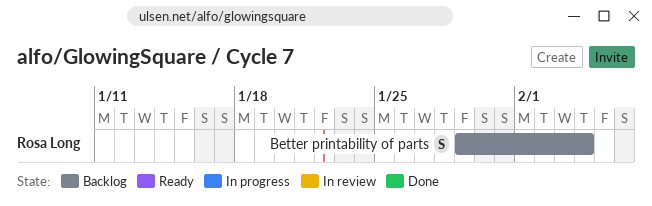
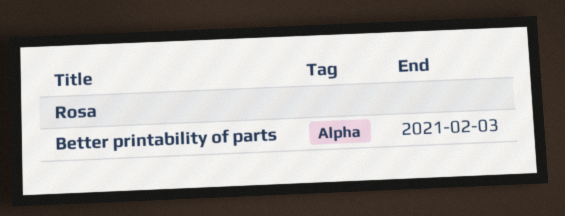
Better printability of parts, due: Feb 4 -> Feb 3

